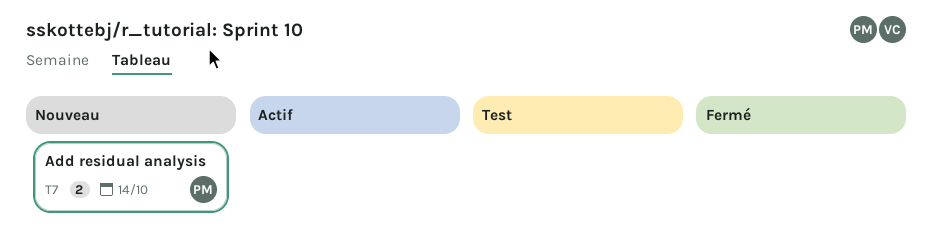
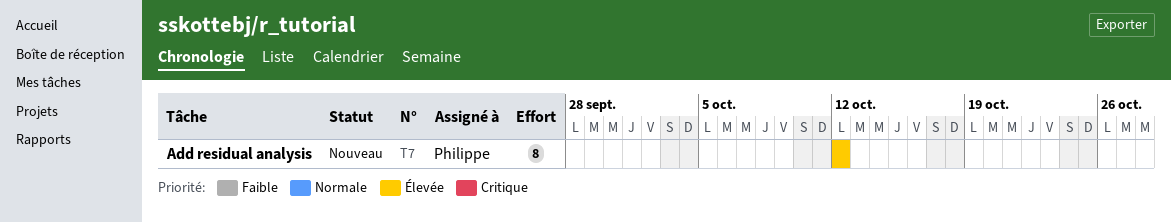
T7, estimate: 2 -> 8
T7, due: Oct 14 -> Oct 12

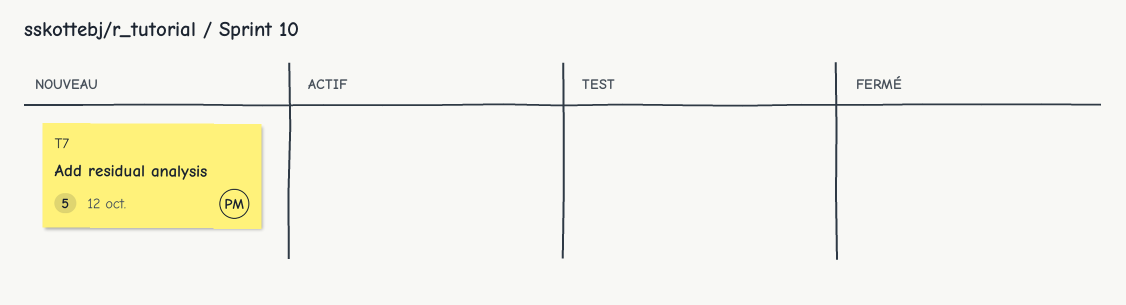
T7, estimate: 8 -> 5

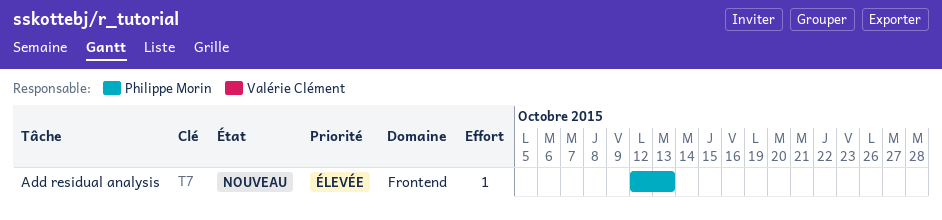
T7, estimate: 5 -> 1
T7, due: Oct 12 -> Oct 13

